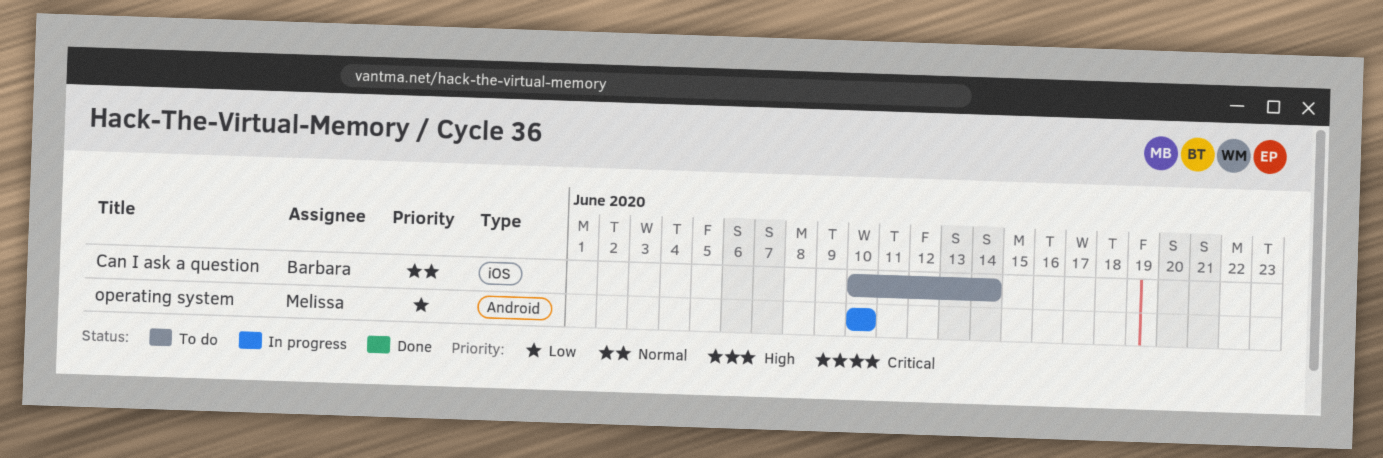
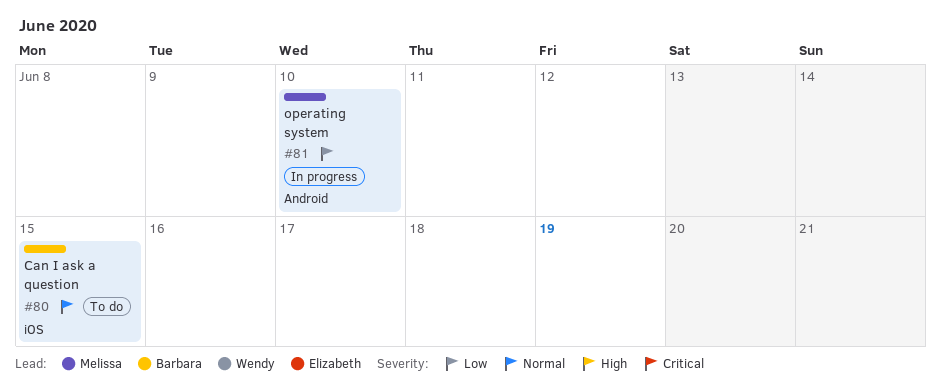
Can I ask a question, due: Jun 14 -> Jun 15

